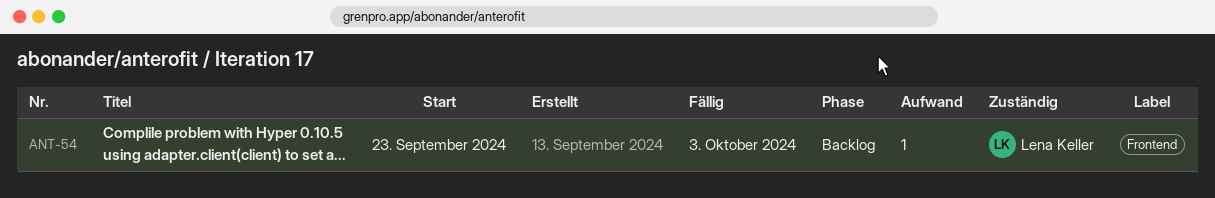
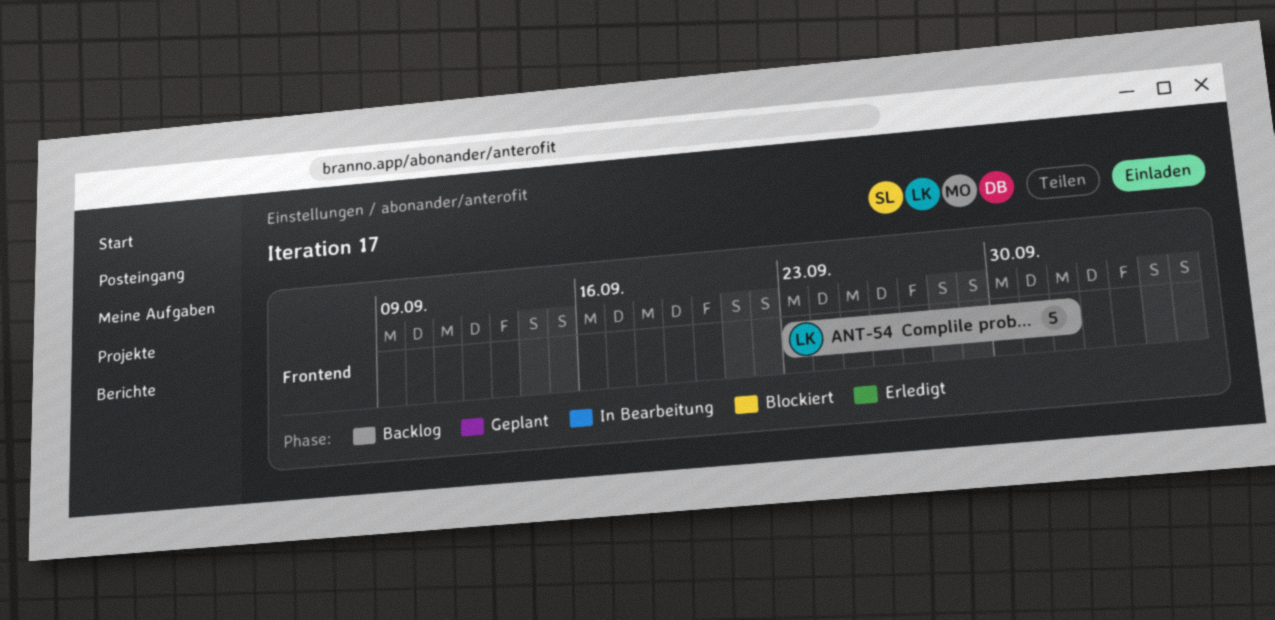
ANT-54, estimate: 1 -> 5
ANT-54, due: Oct 3 -> Oct 2

